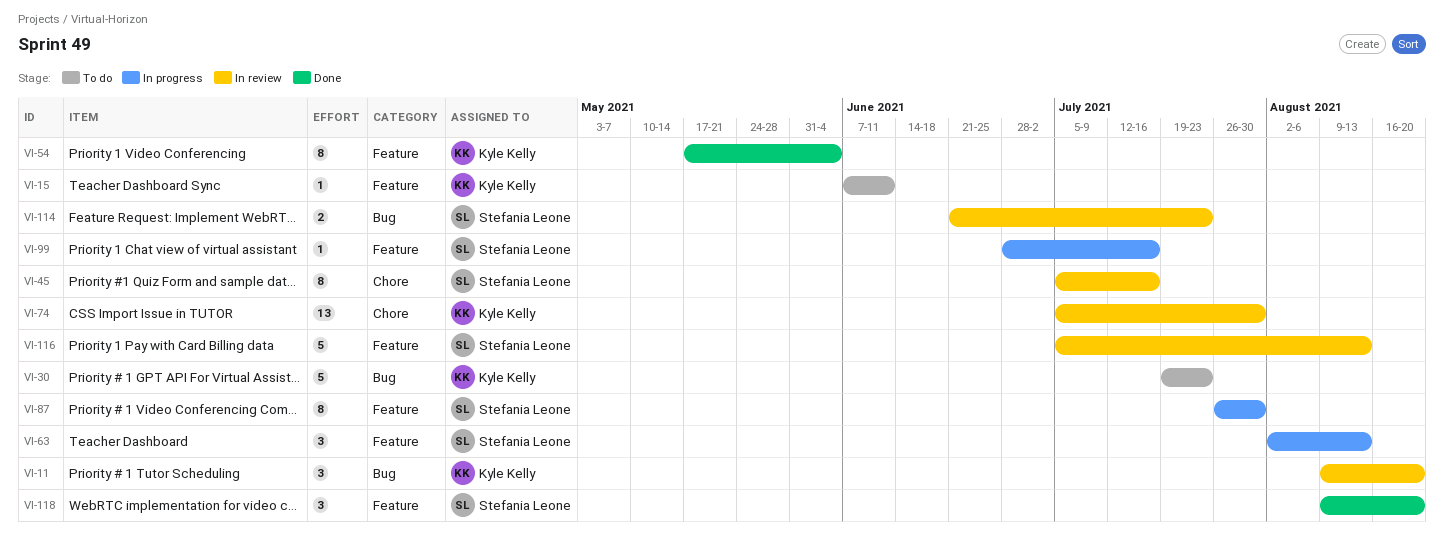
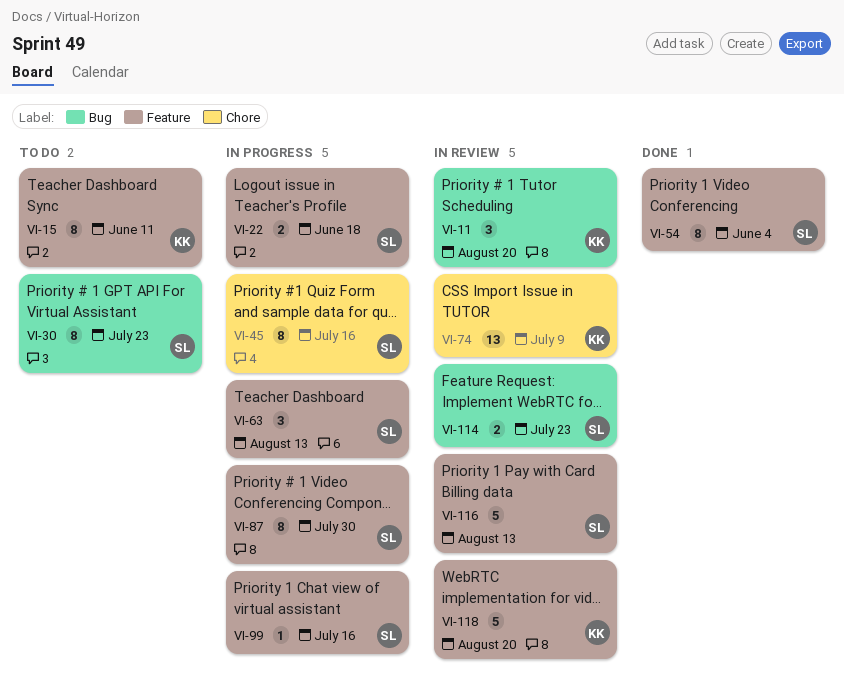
VI-15, estimate: 1 -> 8
VI-22: none -> present
VI-30, owner: Kyle Kelly -> Stefania Leone
VI-30, estimate: 5 -> 8
VI-45, status: In review -> In progress
VI-54, owner: Kyle Kelly -> Stefania Leone
VI-74, due: Jul 30 -> Jul 9
VI-118, status: Done -> In review
VI-118, owner: Stefania Leone -> Kyle Kelly
VI-118, estimate: 3 -> 5

